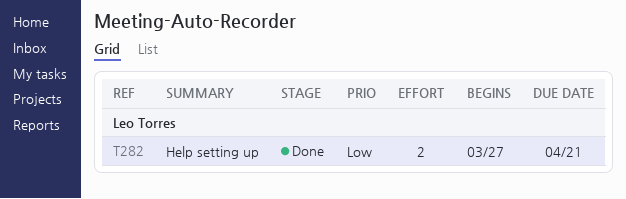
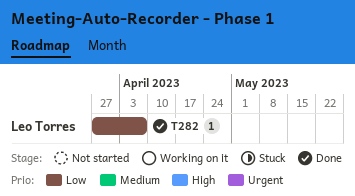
T282, estimate: 2 -> 1
T282, due: Apr 21 -> Apr 7

